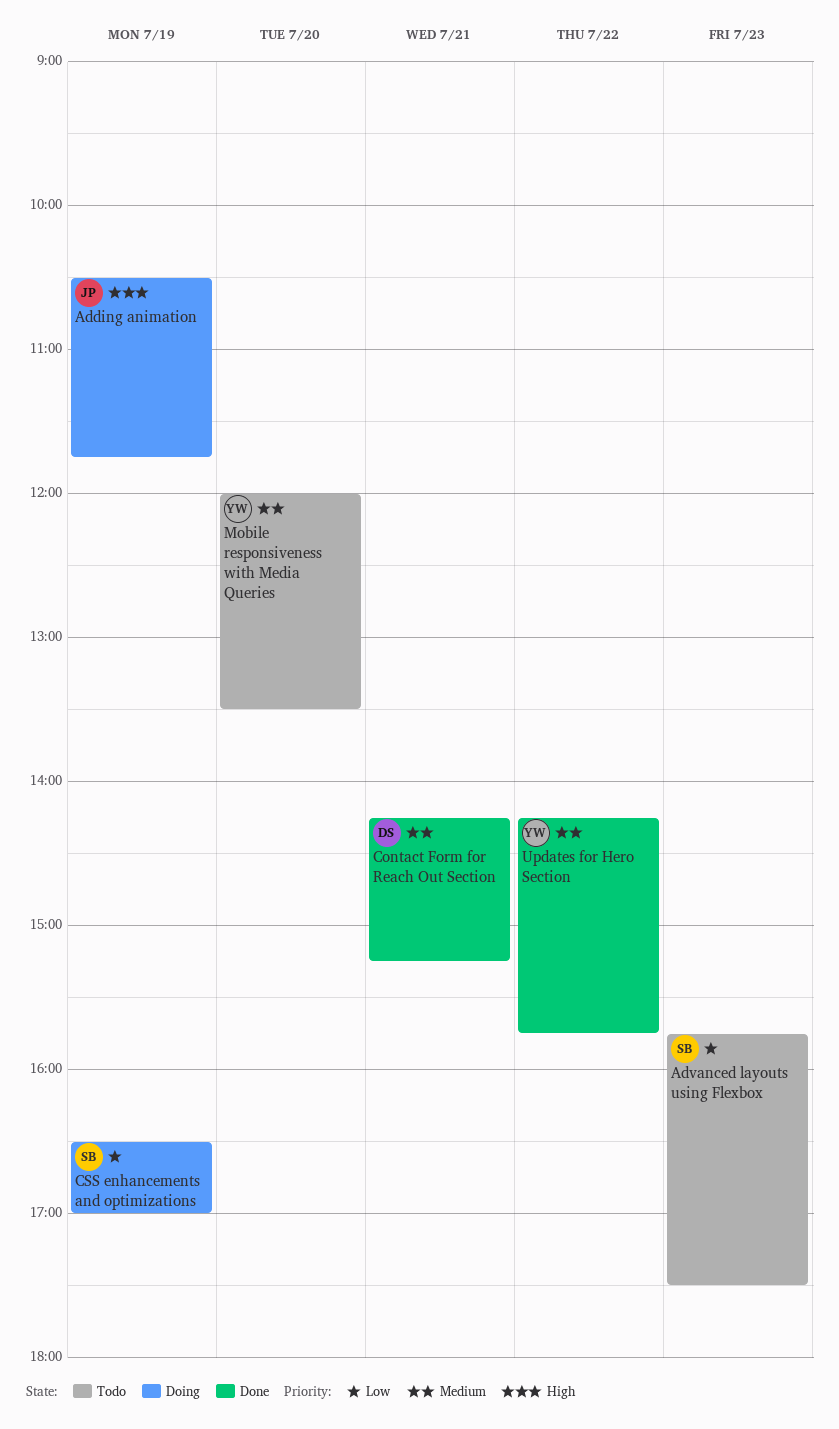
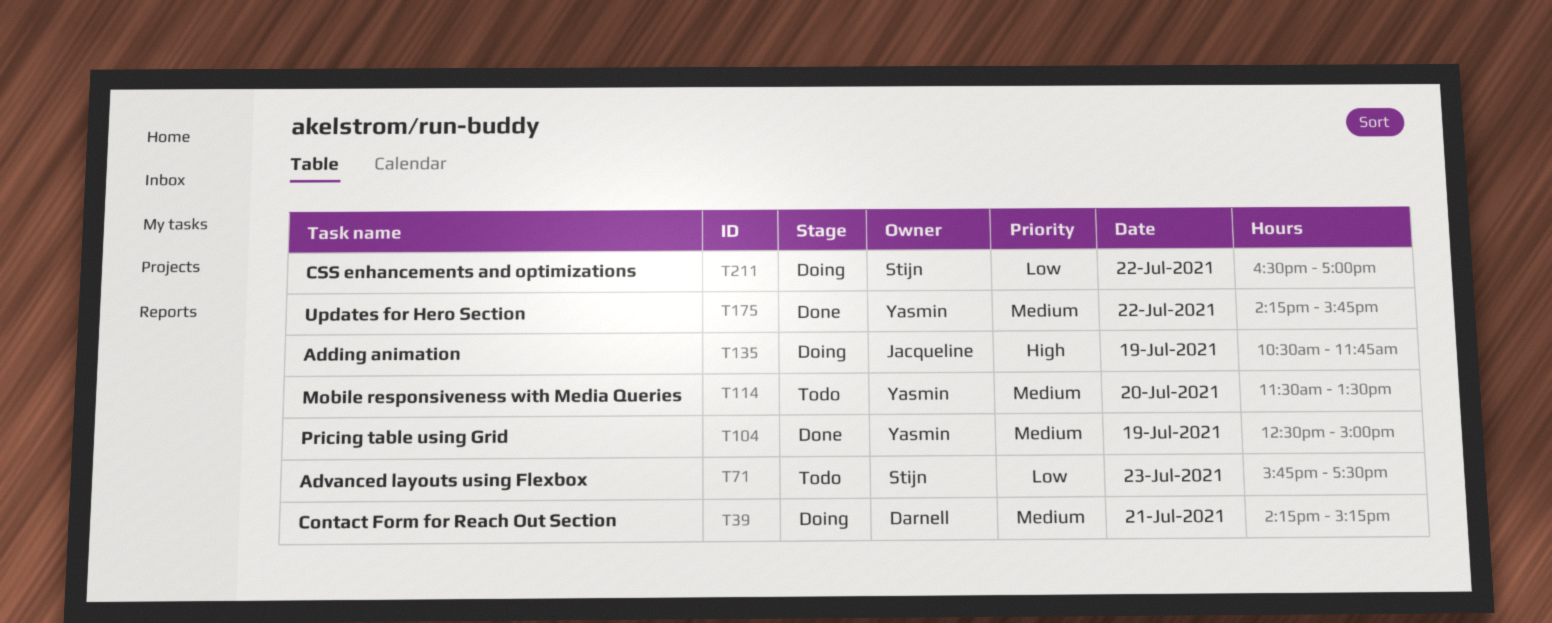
Contact Form for Reach Out Section, status: Done -> Doing
CSS enhancements and optimizations, day: Jul 19 -> Jul 22
Mobile responsiveness with Media Queries, begins: 12:00 -> 11:30
Pricing table using Grid: none -> present

